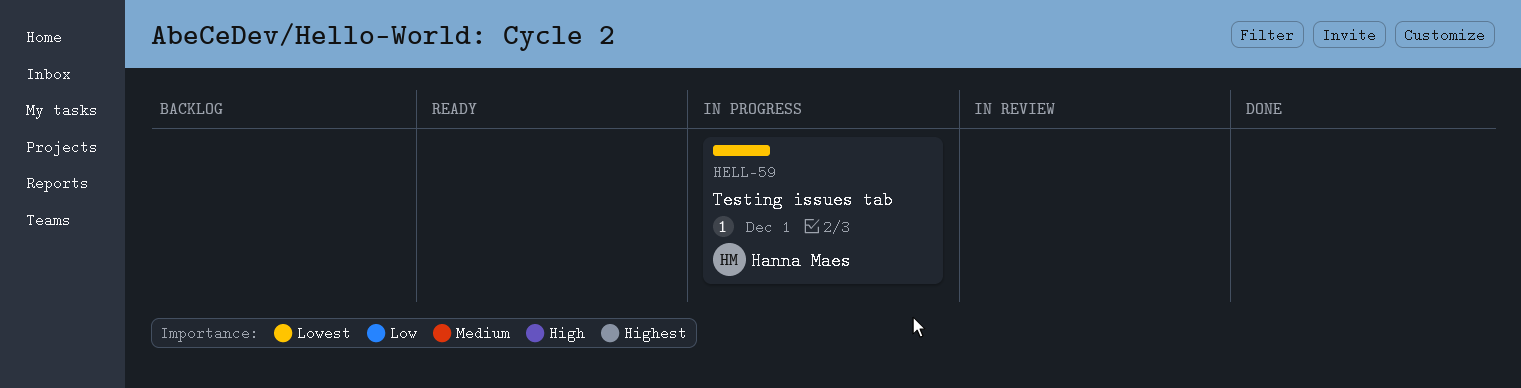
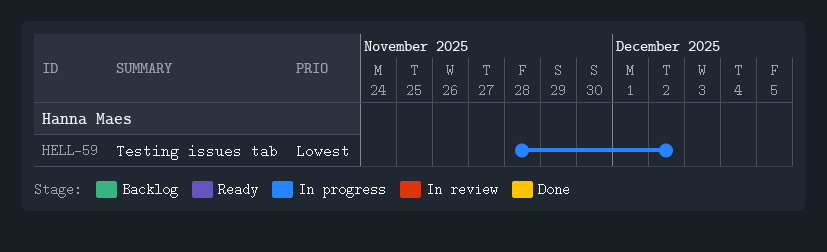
HELL-59, due: Dec 1 -> Dec 2

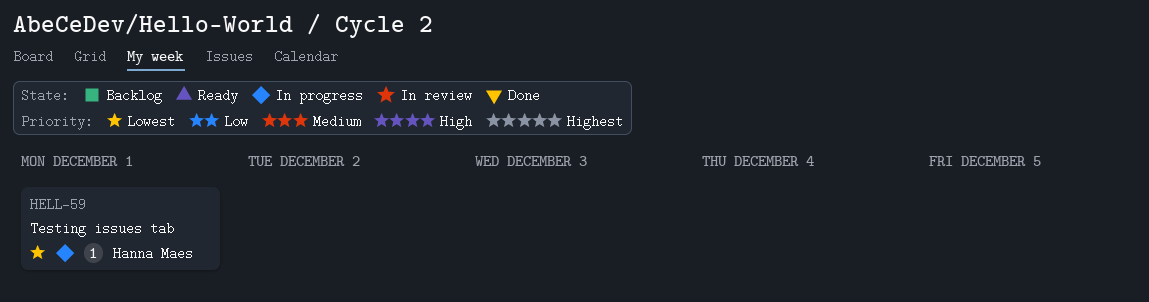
HELL-59, due: Dec 2 -> Dec 1

